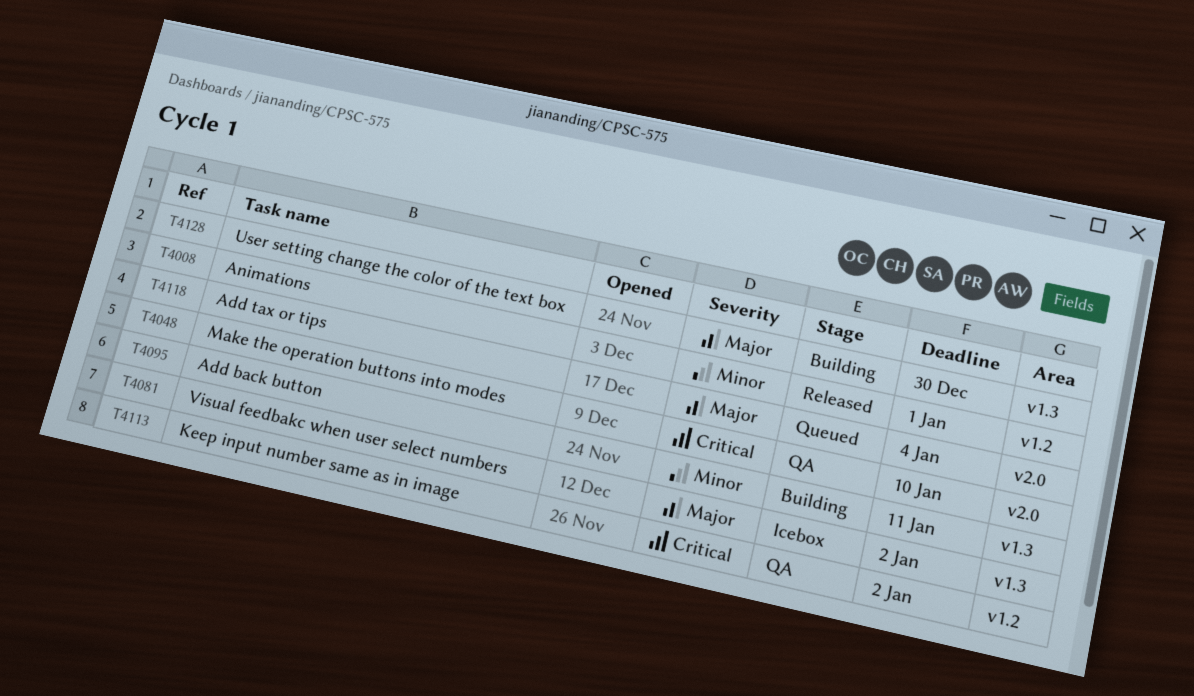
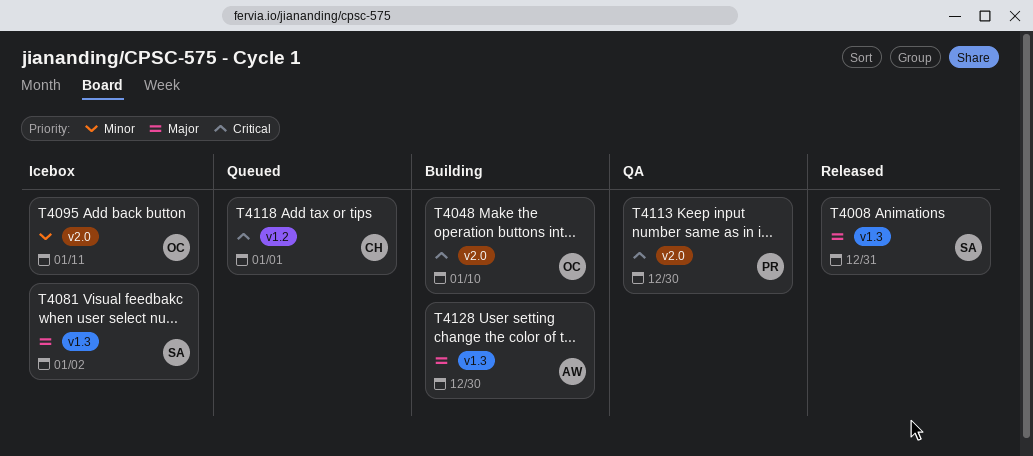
T4008, priority: Minor -> Major
T4008, label: v1.2 -> v1.3
T4008, due: Jan 1 -> Dec 31
T4048, status: QA -> Building
T4095, status: Building -> Icebox
T4095, label: v1.3 -> v2.0
T4113, label: v1.2 -> v2.0
T4113, due: Jan 2 -> Dec 30
T4118, priority: Major -> Critical
T4118, label: v2.0 -> v1.2
T4118, due: Jan 4 -> Jan 1

